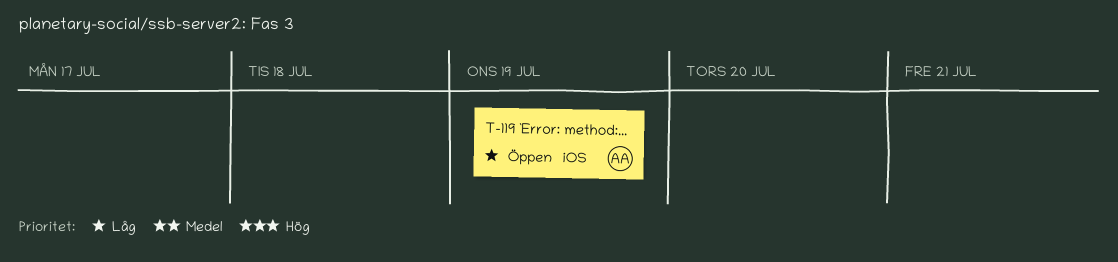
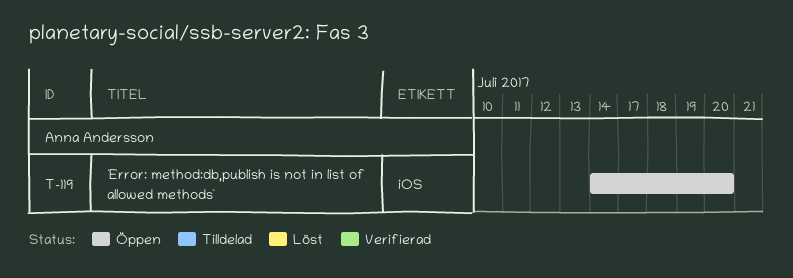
T-119, due: Jul 19 -> Jul 20

